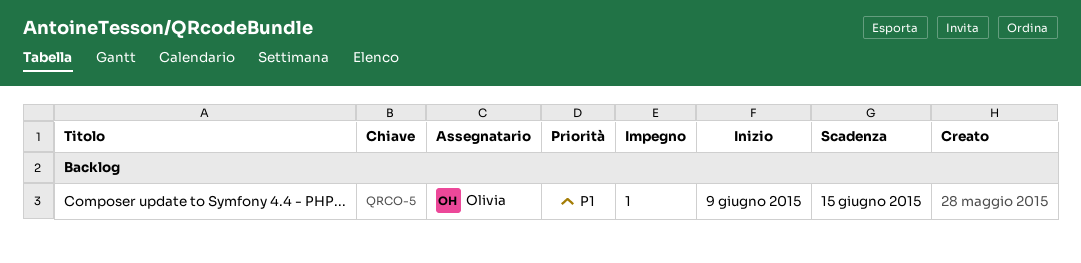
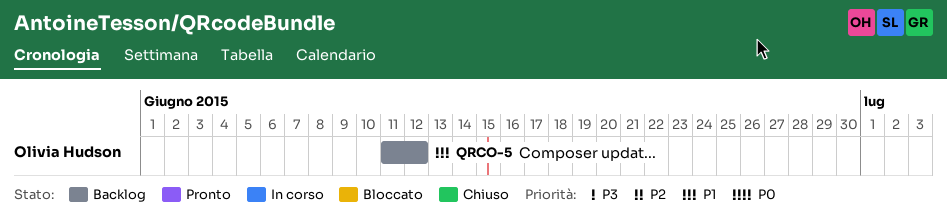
QRCO-5, start: Jun 9 -> Jun 11
QRCO-5, due: Jun 15 -> Jun 12

